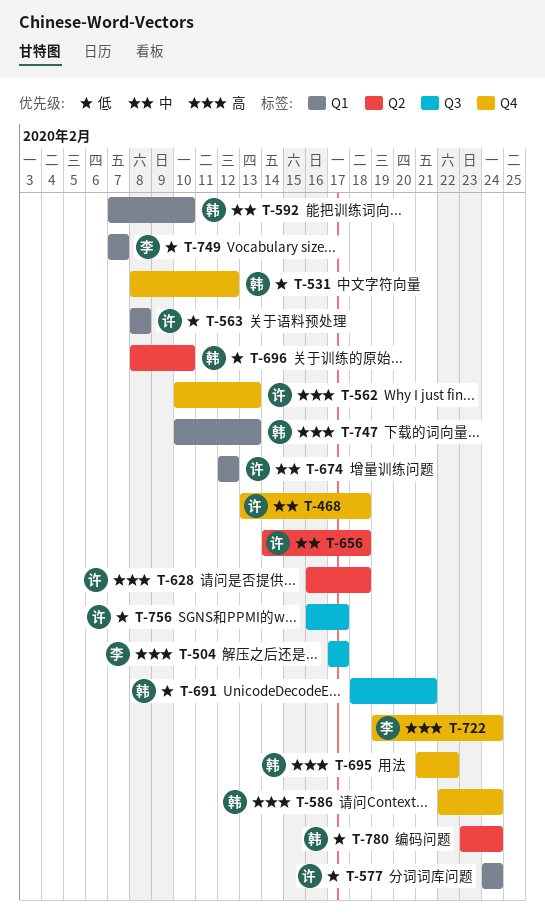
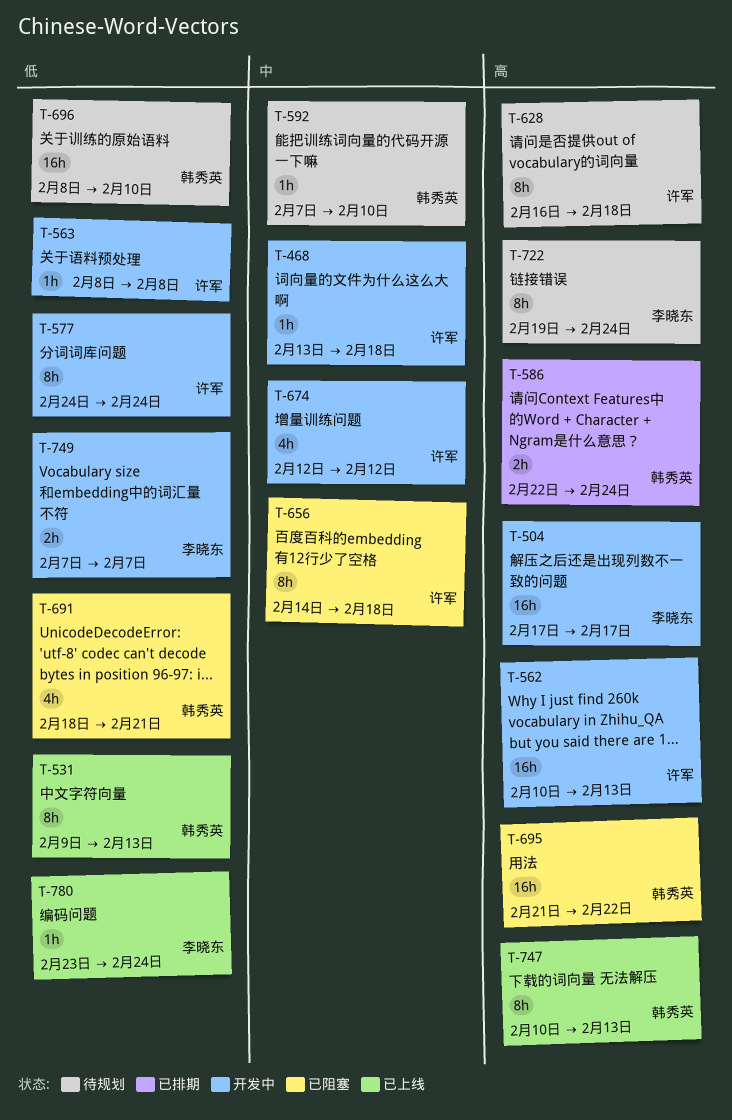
T-531, start: Feb 8 -> Feb 9
T-531, due: Feb 12 -> Feb 13
T-756: present -> none
T-780, owner: 韩秀英 -> 李晓东

